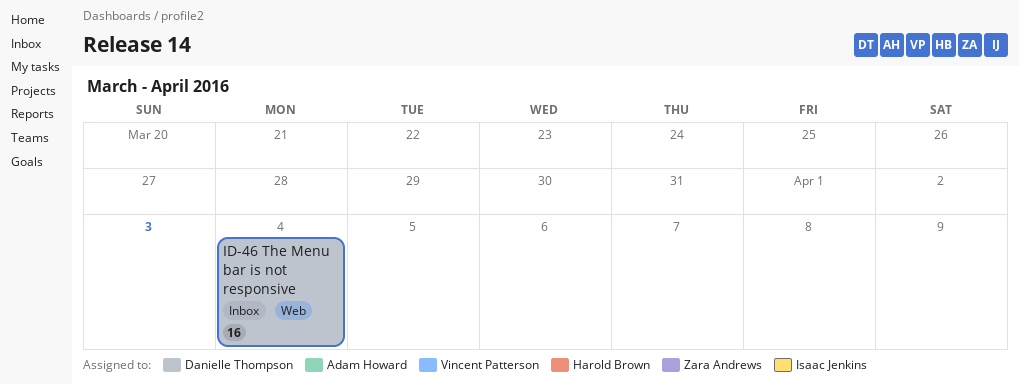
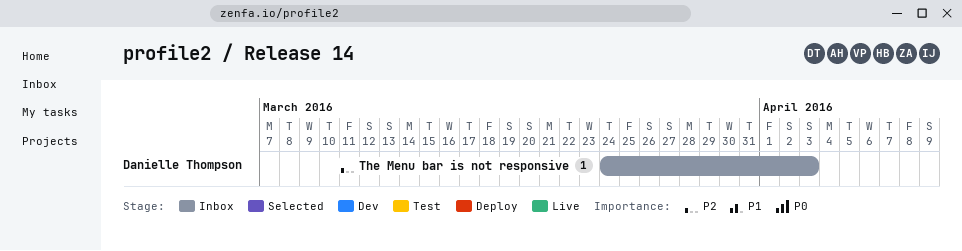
The Menu bar is not responsive, estimate: 16 -> 1
The Menu bar is not responsive, due: Apr 4 -> Apr 3

